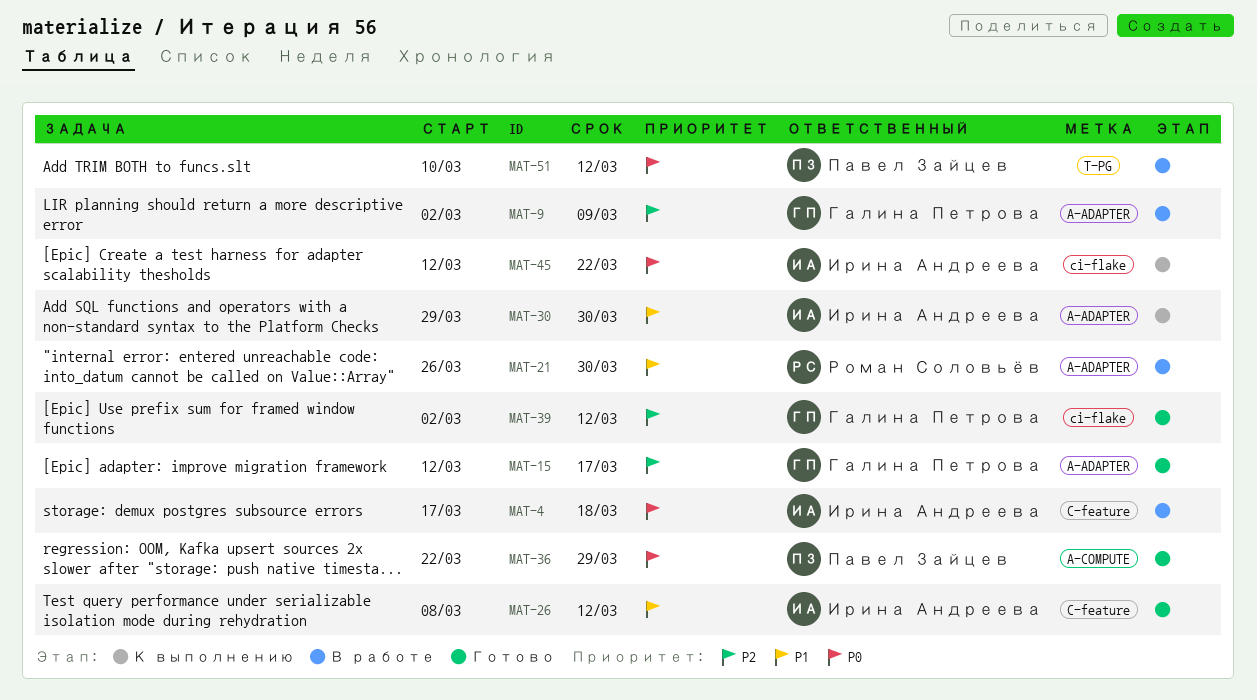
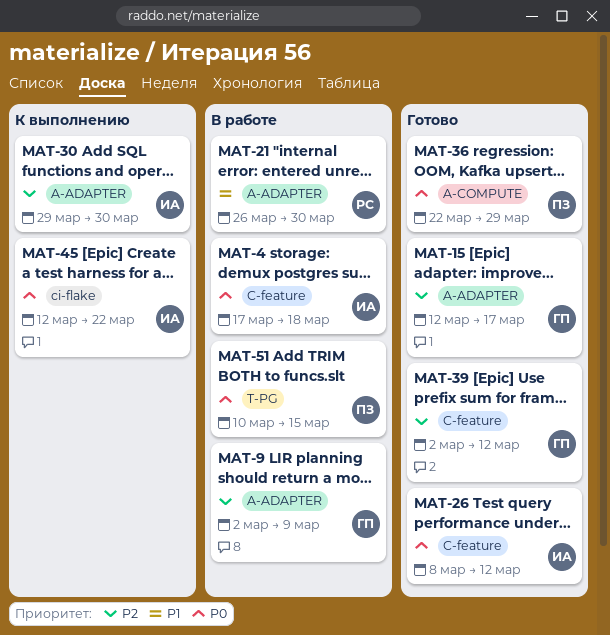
MAT-26, priority: P1 -> P0
MAT-30, priority: P1 -> P2
MAT-39, label: ci-flake -> C-feature
MAT-51, due: Mar 12 -> Mar 15

